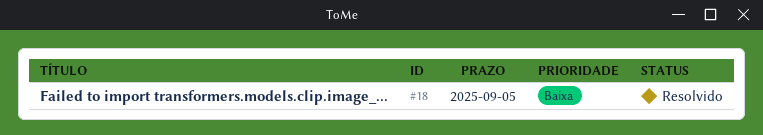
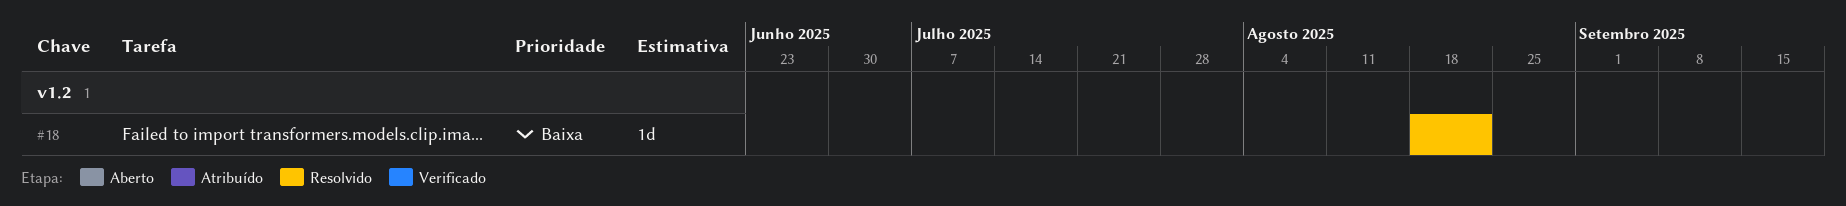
#18, due: Sep 5 -> Aug 22

